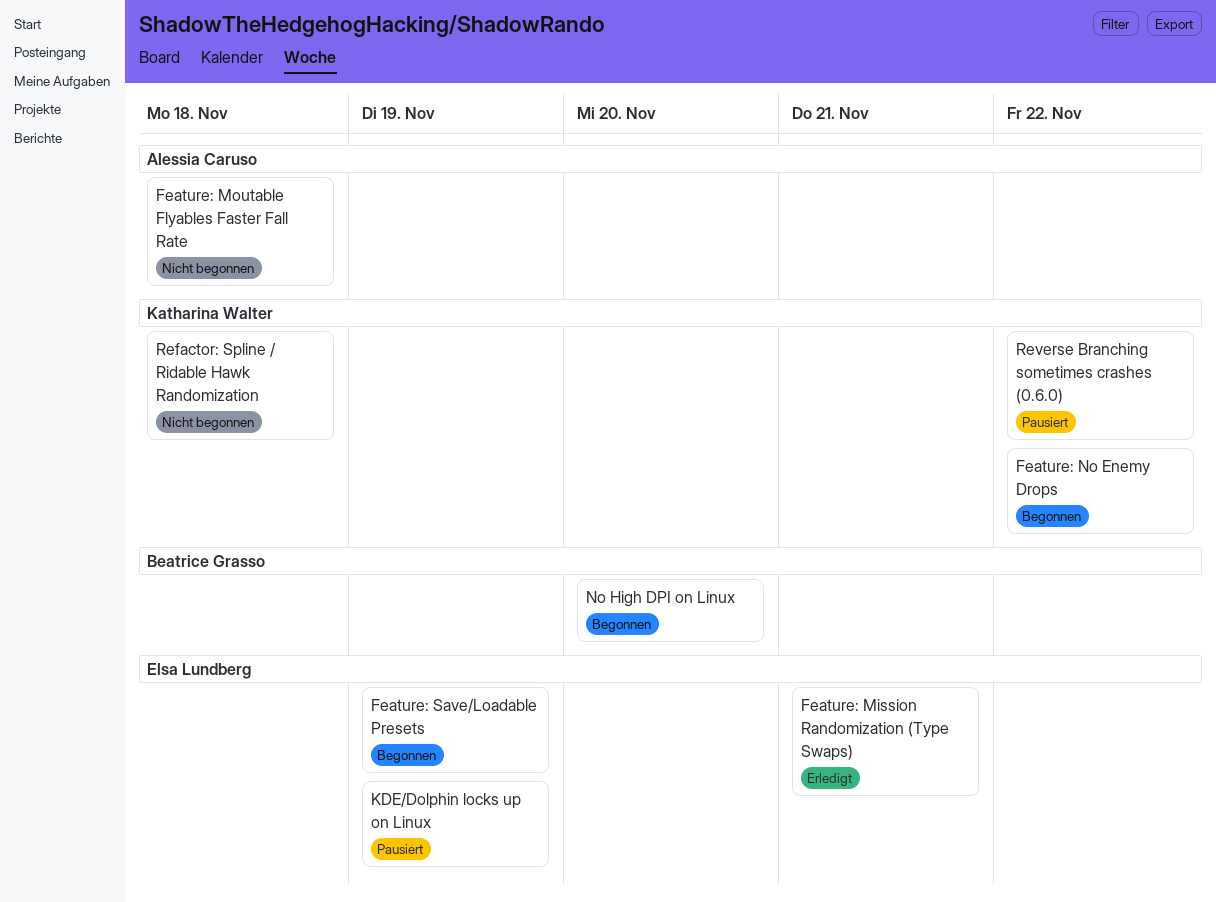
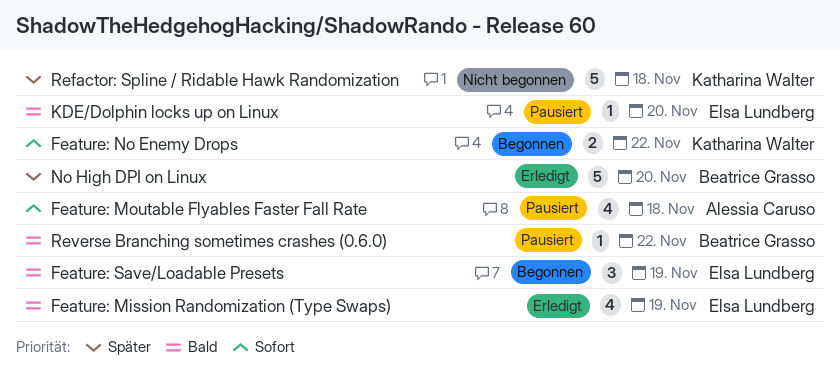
Feature: Mission Randomization (Type Swaps), due: Nov 21 -> Nov 19
Feature: Moutable Flyables Faster Fall Rate, status: Nicht begonnen -> Pausiert
KDE/Dolphin locks up on Linux, due: Nov 19 -> Nov 20
No High DPI on Linux, status: Begonnen -> Erledigt
Reverse Branching sometimes crashes (0.6.0), owner: Katharina Walter -> Beatrice Grasso

